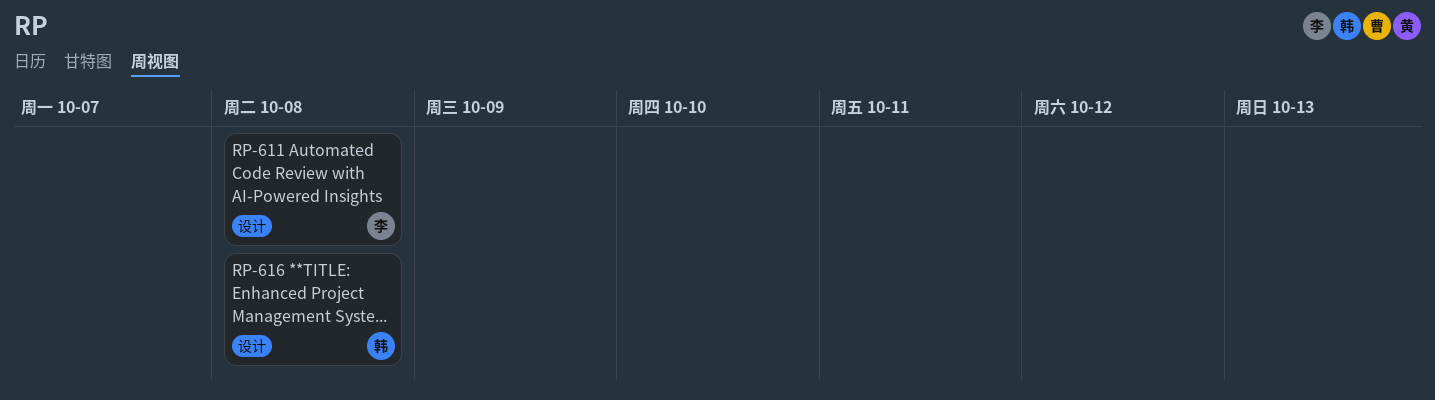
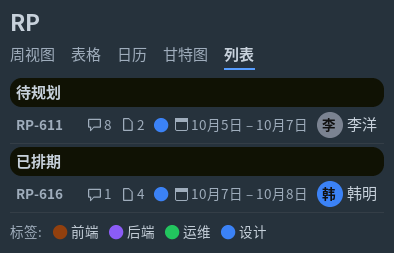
RP-611, due: Oct 8 -> Oct 7

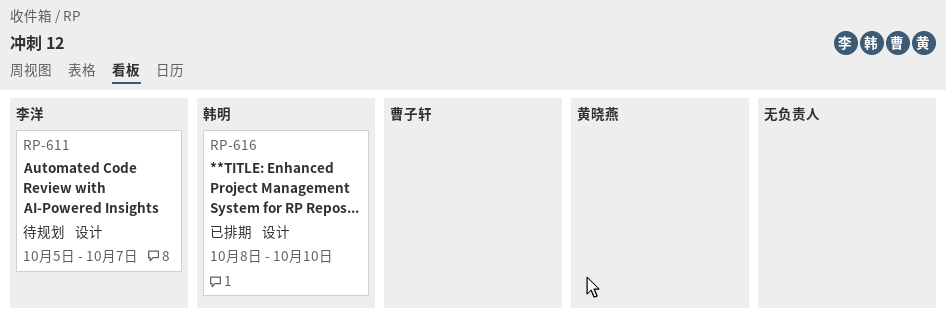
RP-616, start: Oct 7 -> Oct 8
RP-616, due: Oct 8 -> Oct 10

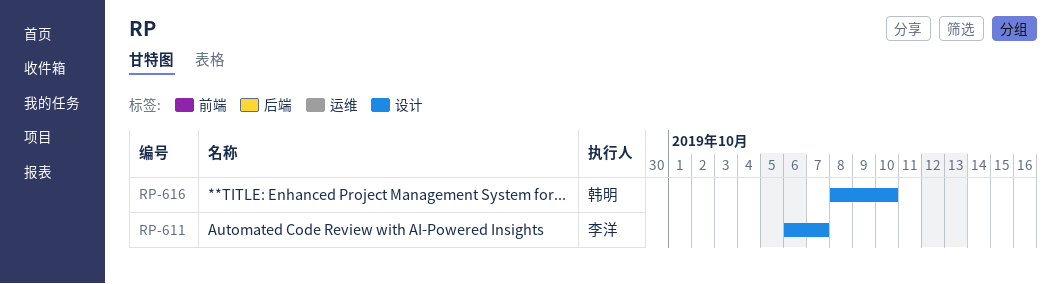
RP-611, start: Oct 5 -> Oct 6

